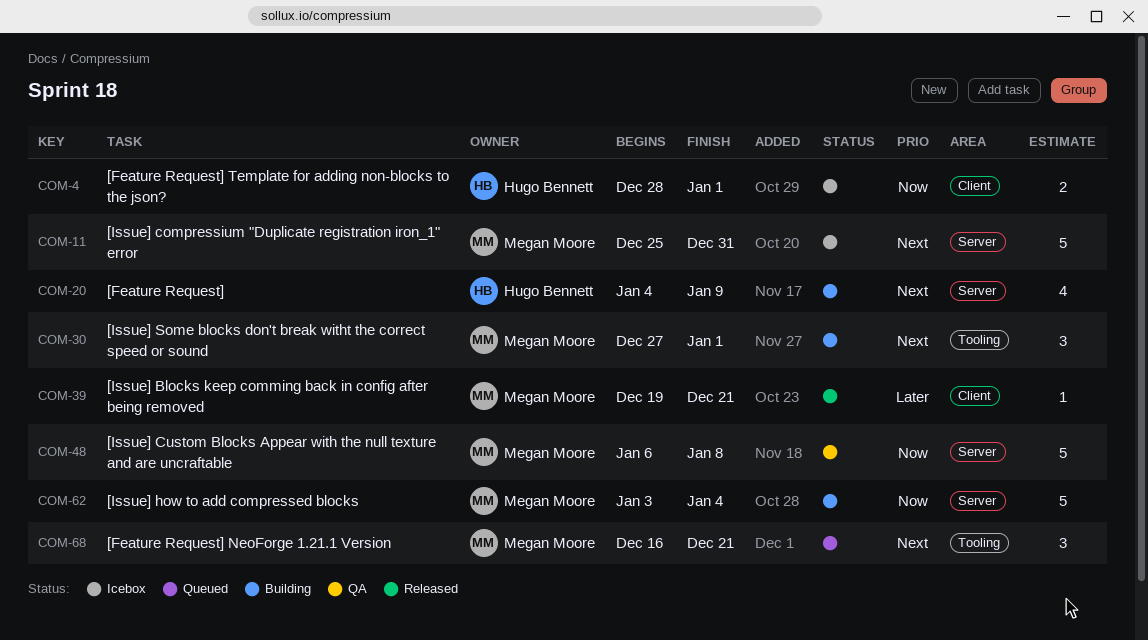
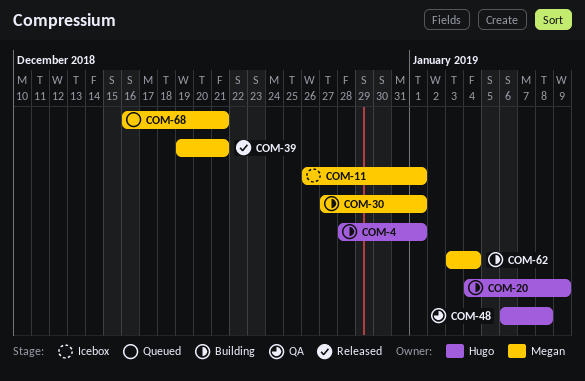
COM-4, status: Icebox -> Building
COM-11, start: Dec 25 -> Dec 26
COM-11, due: Dec 31 -> Jan 1
COM-48, owner: Megan Moore -> Hugo Bennett

